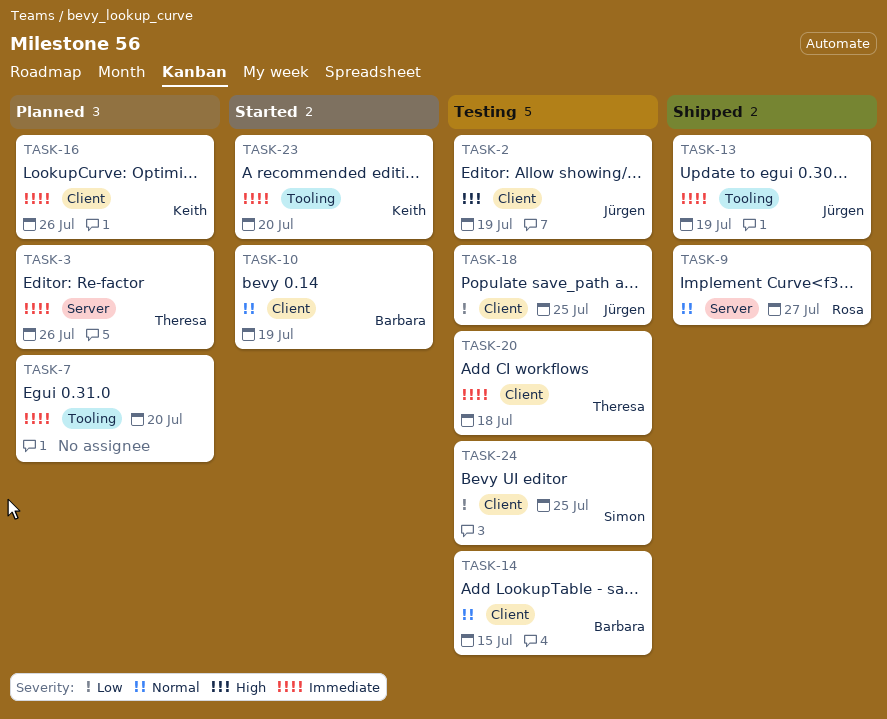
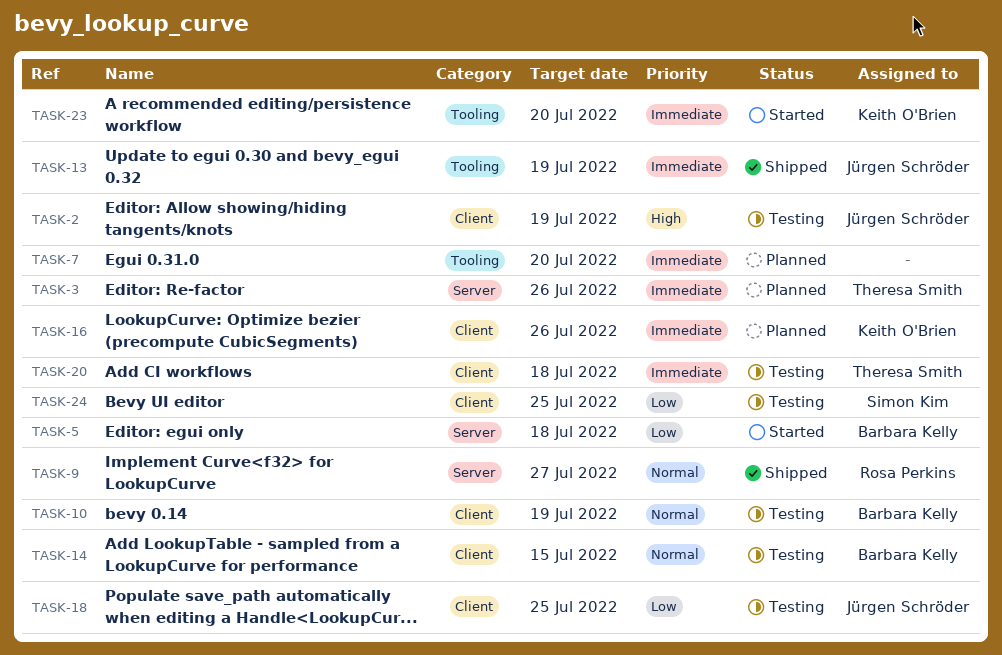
TASK-5: none -> present
TASK-10, status: Started -> Testing

